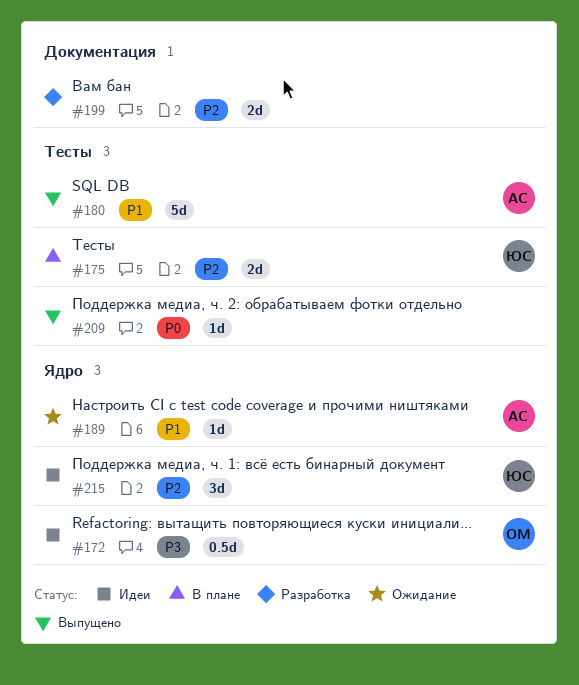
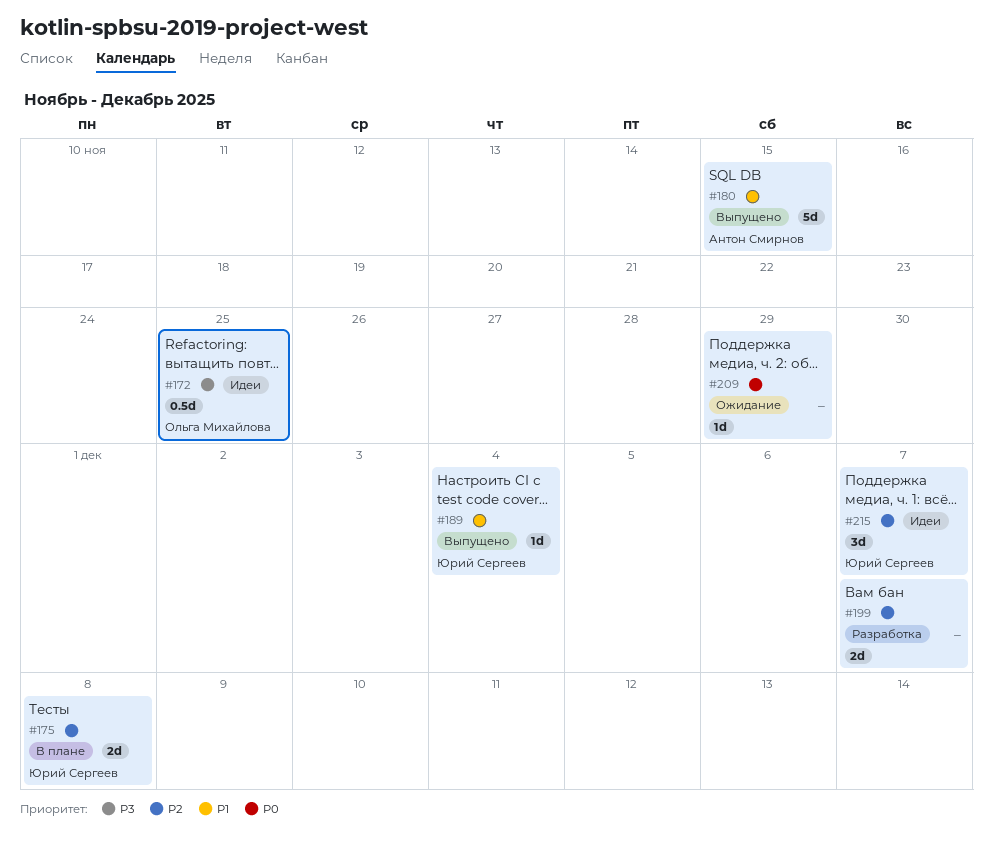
#189, status: Ожидание -> Выпущено
#189, owner: Антон Смирнов -> Юрий Сергеев
#209, status: Выпущено -> Ожидание

